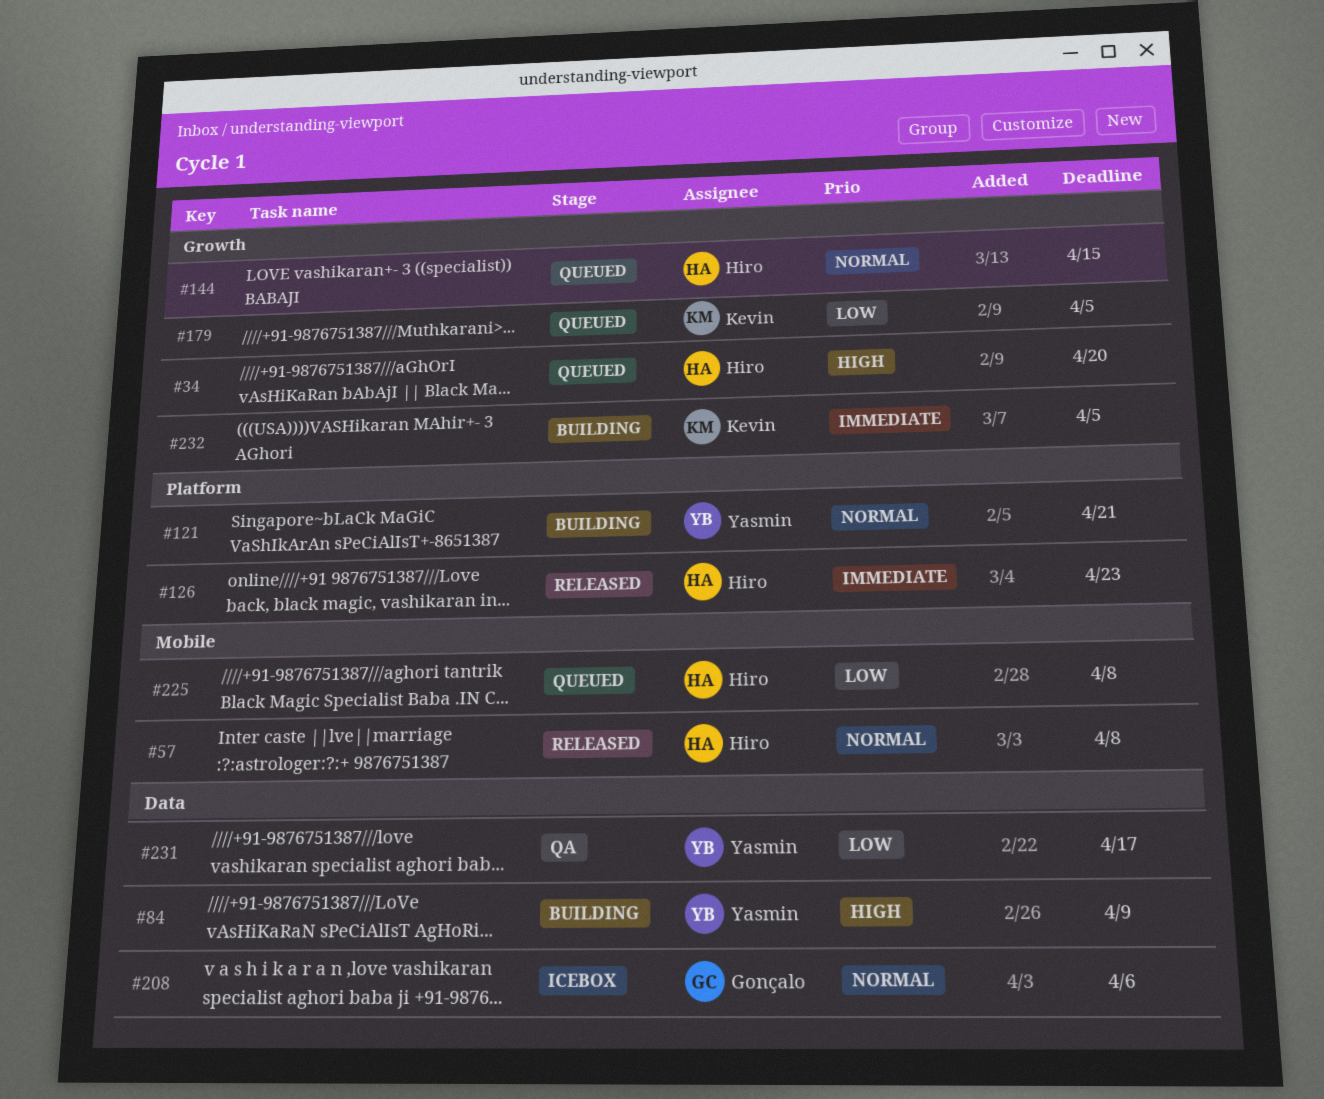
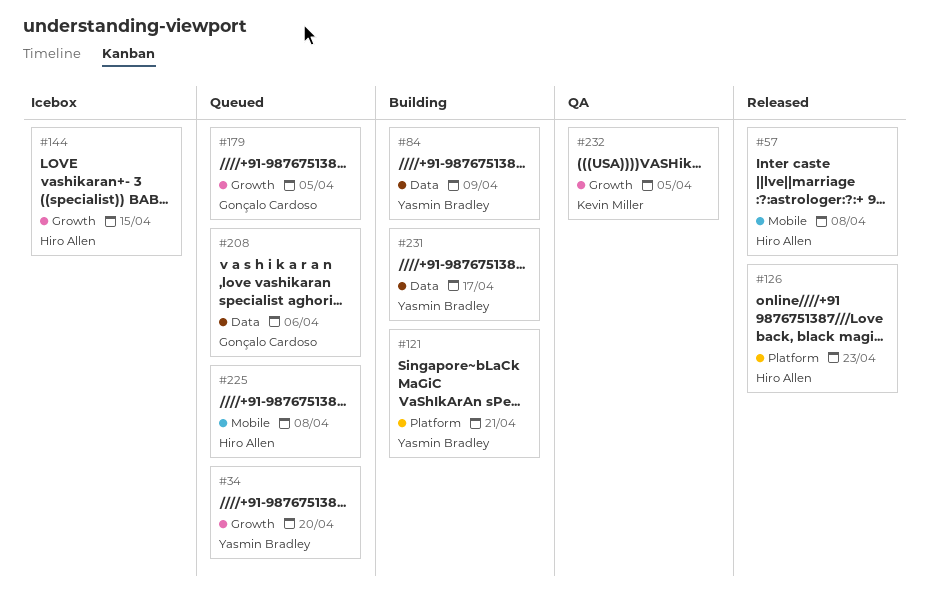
#34, owner: Hiro Allen -> Yasmin Bradley
#144, status: Queued -> Icebox
#179, owner: Kevin Miller -> Gonçalo Cardoso
#208, status: Icebox -> Queued
#231, status: QA -> Building
#232, status: Building -> QA

